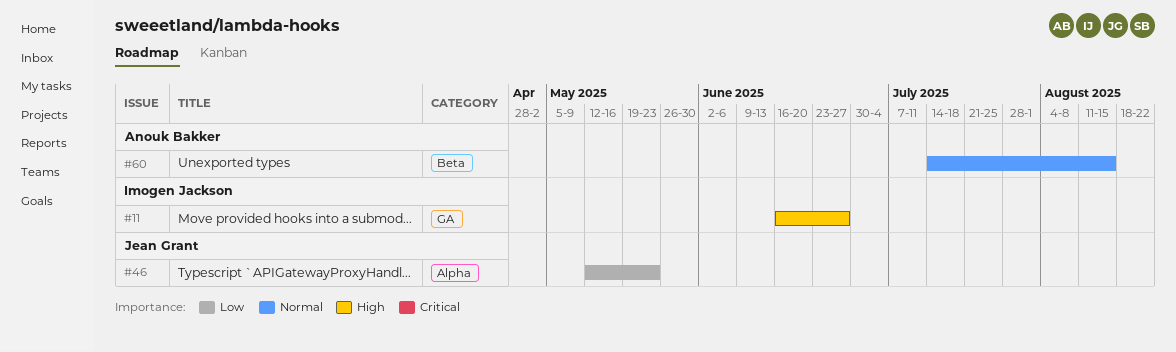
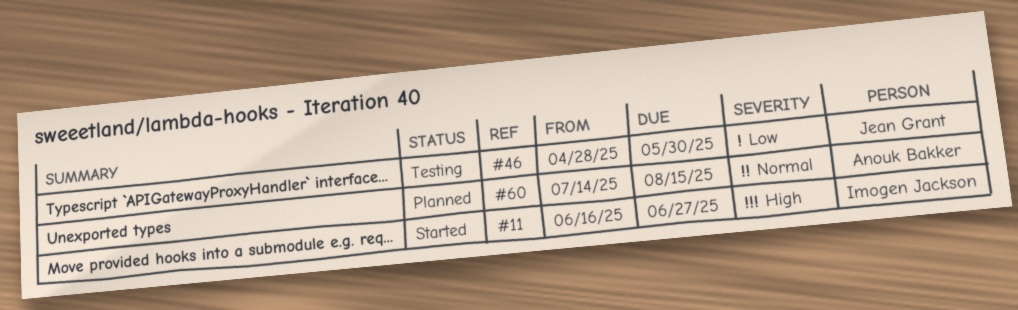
#46, start: May 12 -> Apr 28
#46, due: May 23 -> May 30

